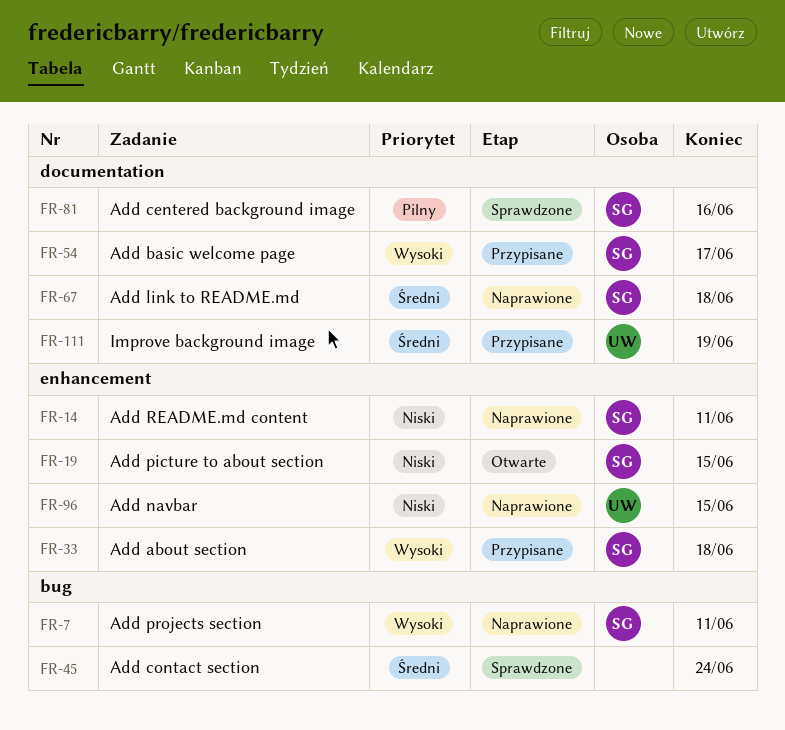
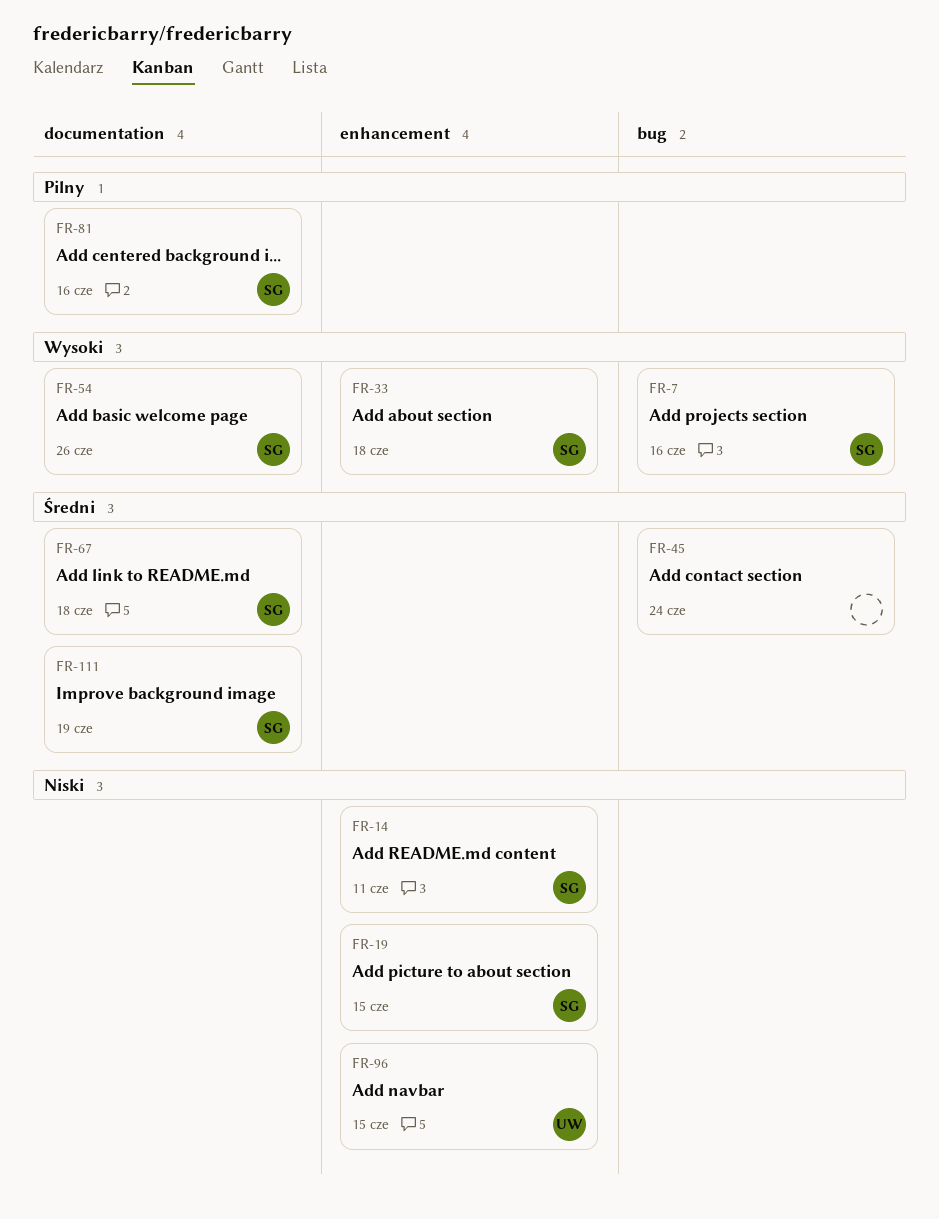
FR-7, due: Jun 11 -> Jun 16
FR-54, due: Jun 17 -> Jun 26
FR-111, owner: UW -> SG

